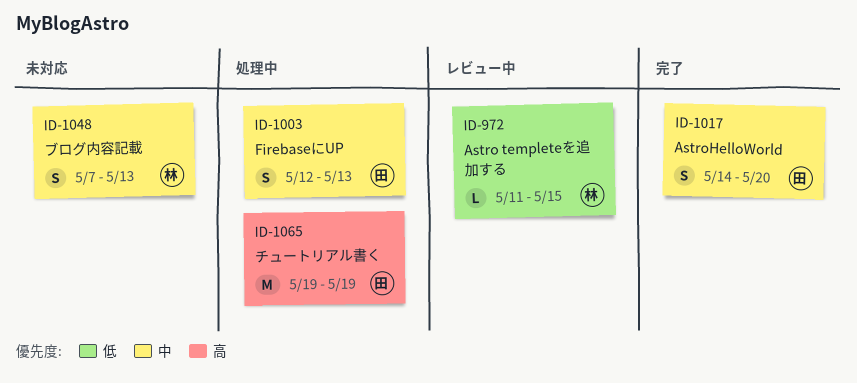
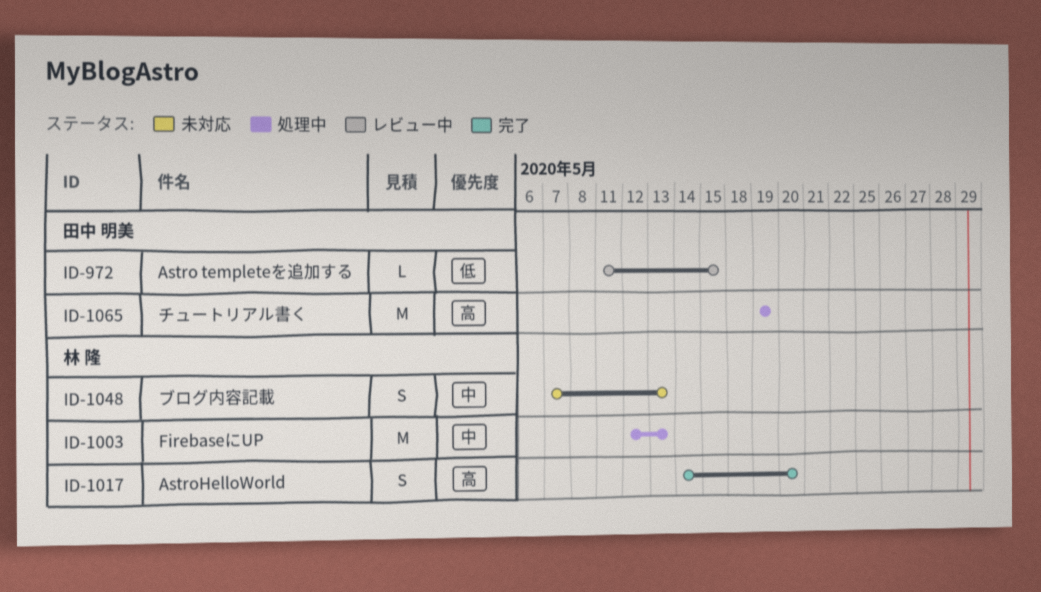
ID-972, owner: 林 隆 -> 田中 明美
ID-1003, owner: 田中 明美 -> 林 隆
ID-1003, estimate: S -> M
ID-1017, owner: 田中 明美 -> 林 隆
ID-1017, priority: 中 -> 高

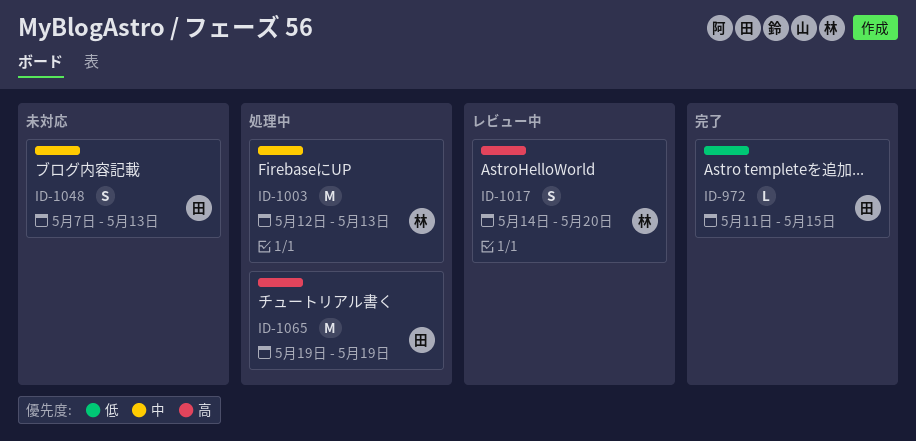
ID-972, status: レビュー中 -> 完了
ID-1017, status: 完了 -> レビュー中
ID-1048, owner: 林 隆 -> 田中 明美

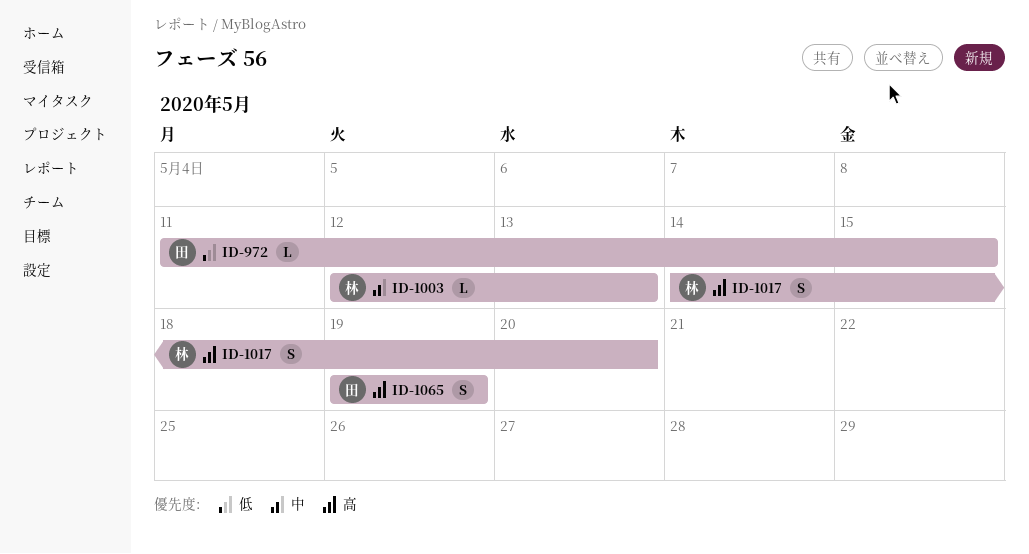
ID-1003, estimate: M -> L
ID-1048: present -> none
ID-1065, estimate: M -> S

